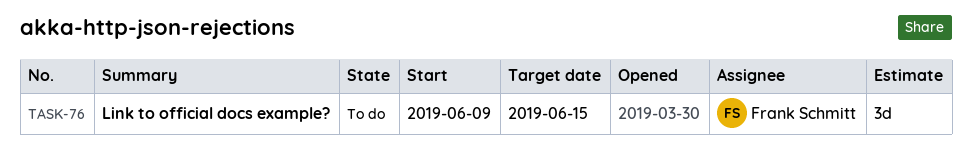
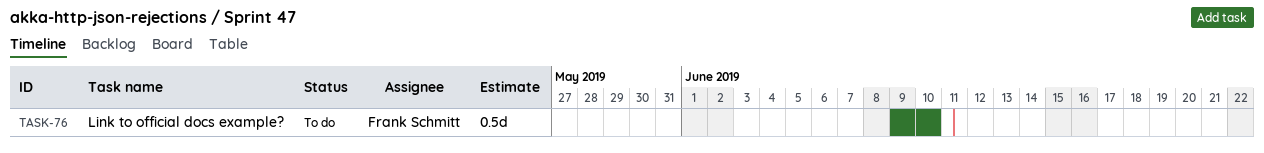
TASK-76, estimate: 3d -> 0.5d
TASK-76, due: Jun 15 -> Jun 10

